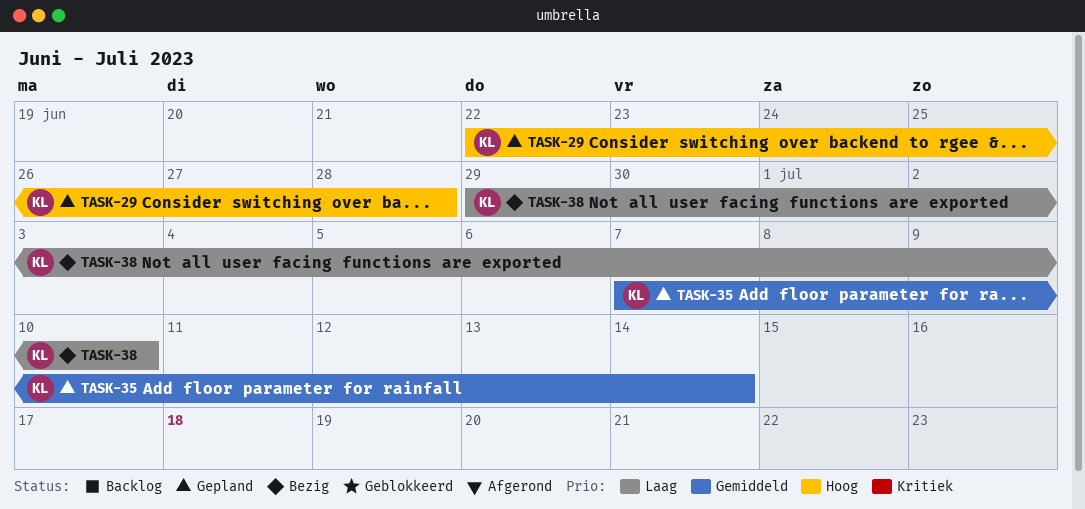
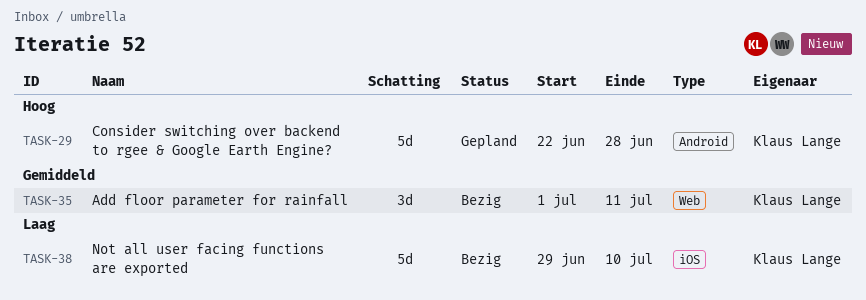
TASK-35, status: Gepland -> Bezig
TASK-35, start: Jul 7 -> Jul 1
TASK-35, due: Jul 14 -> Jul 11

